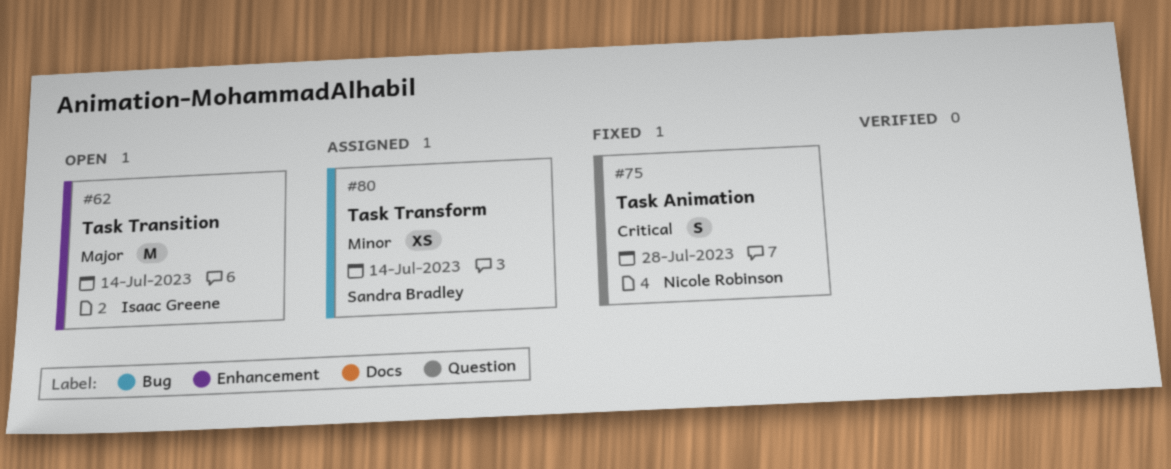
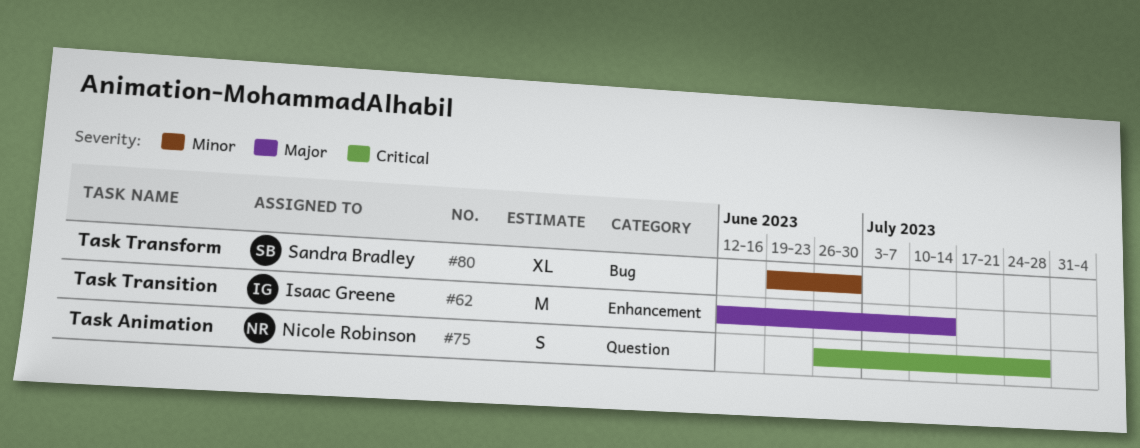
#80, estimate: XS -> XL
#80, due: Jul 14 -> Jun 30

